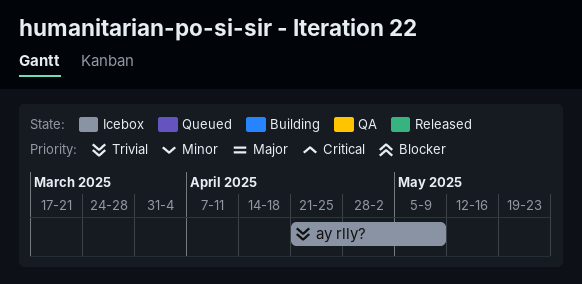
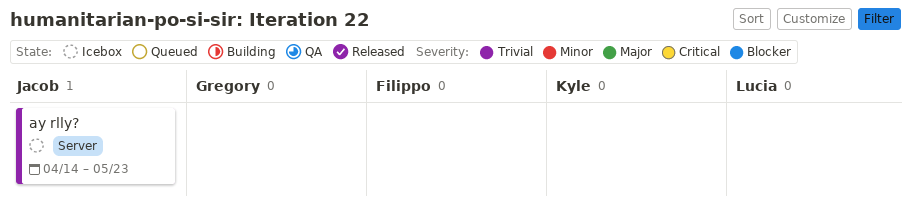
ay rlly?, start: Apr 21 -> Apr 14
ay rlly?, due: May 9 -> May 23

